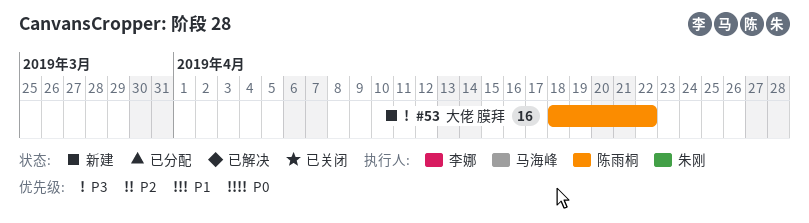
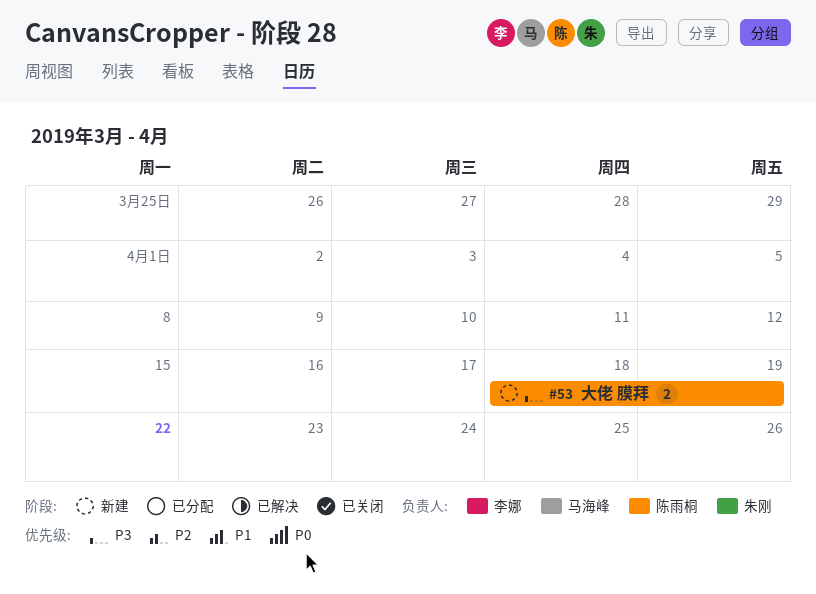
#53, estimate: 16 -> 2
#53, due: Apr 22 -> Apr 19

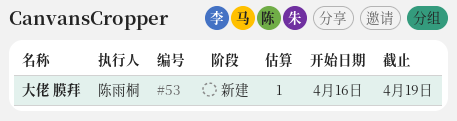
#53, estimate: 2 -> 1
#53, start: Apr 18 -> Apr 16

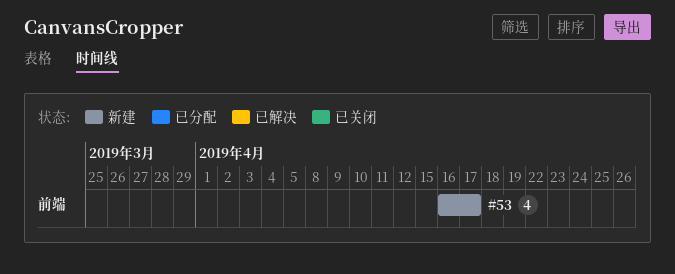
#53, estimate: 1 -> 4
#53, due: Apr 19 -> Apr 17

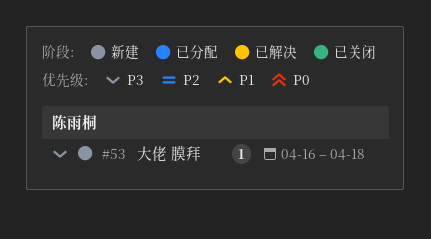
#53, estimate: 4 -> 1
#53, due: Apr 17 -> Apr 18

